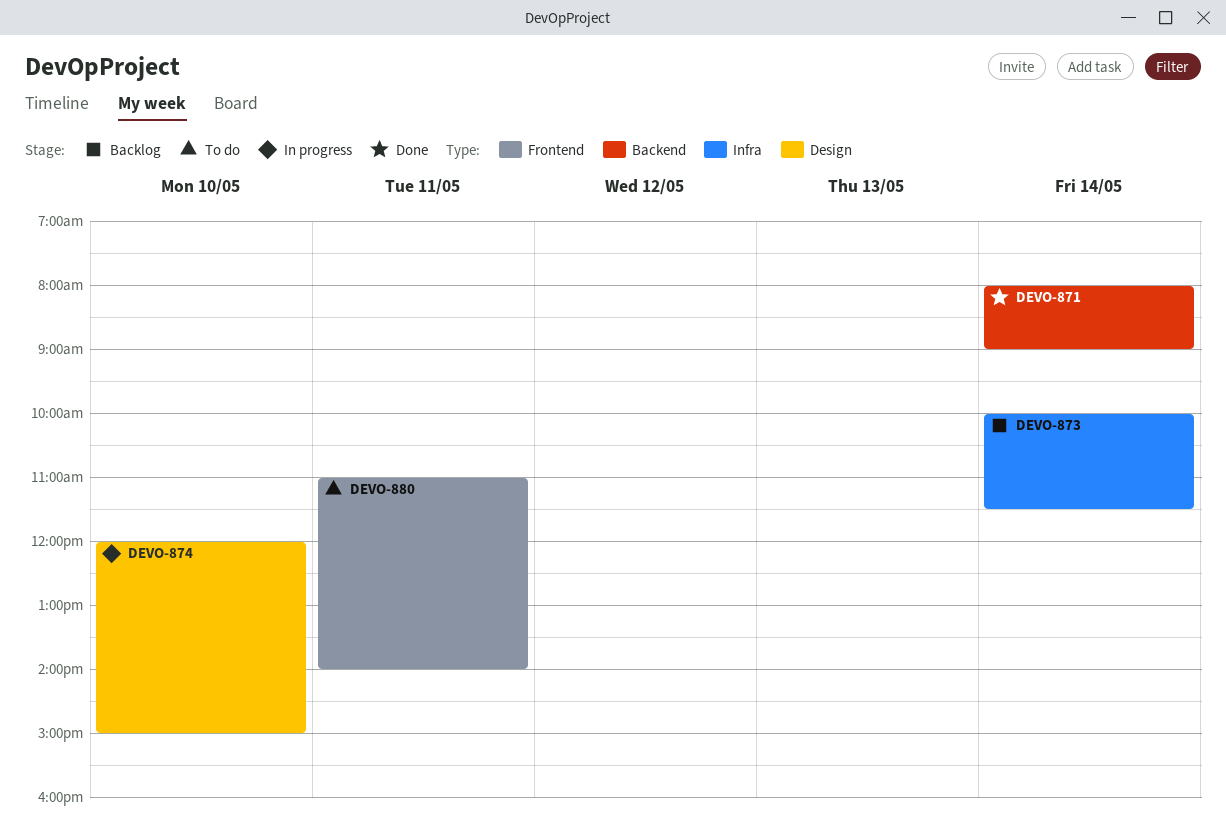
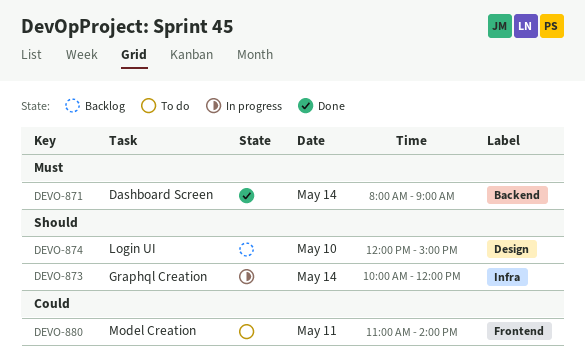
DEVO-873, status: Backlog -> In progress
DEVO-873, ends: 11:30 -> 12:00
DEVO-874, status: In progress -> Backlog

